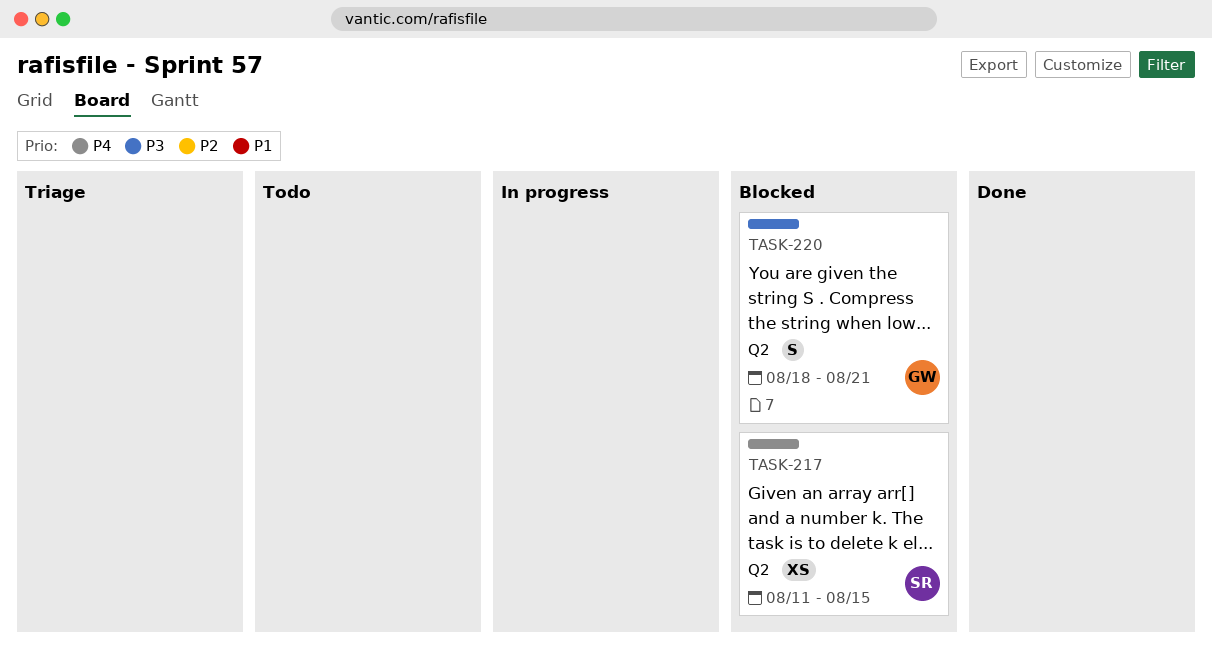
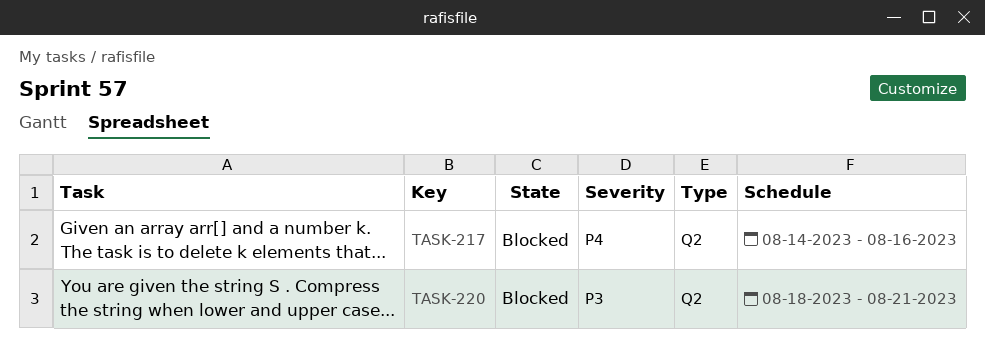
TASK-217, start: Aug 11 -> Aug 14
TASK-217, due: Aug 15 -> Aug 16

